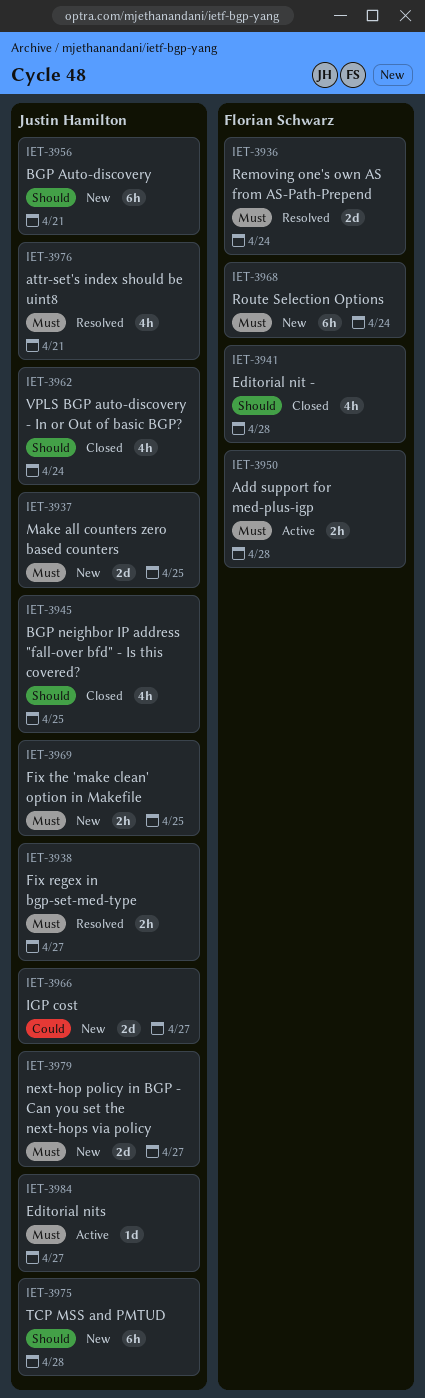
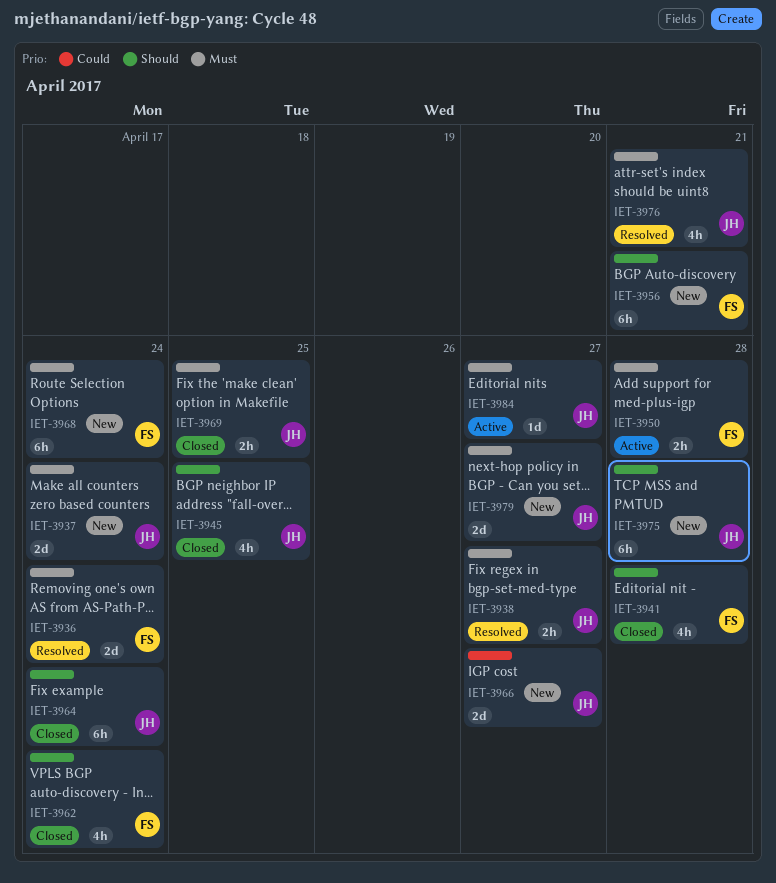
IET-3937, due: Apr 25 -> Apr 24
IET-3956, owner: Justin Hamilton -> Florian Schwarz
IET-3962, owner: Justin Hamilton -> Florian Schwarz
IET-3964: none -> present
IET-3969, status: New -> Closed

